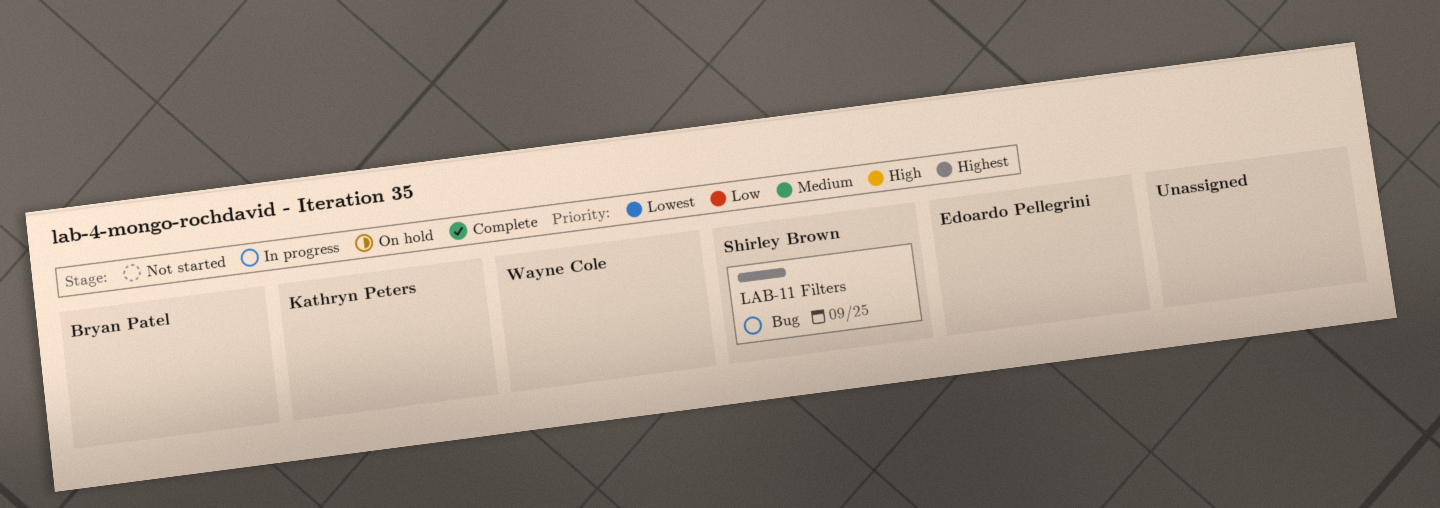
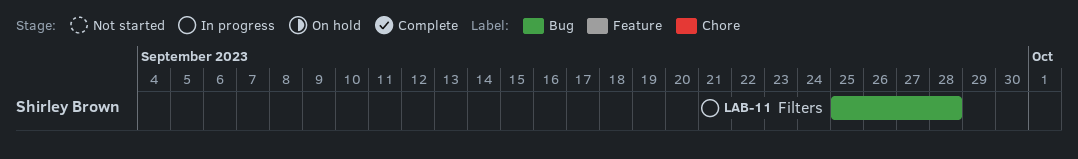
LAB-11, due: Sep 25 -> Sep 28

